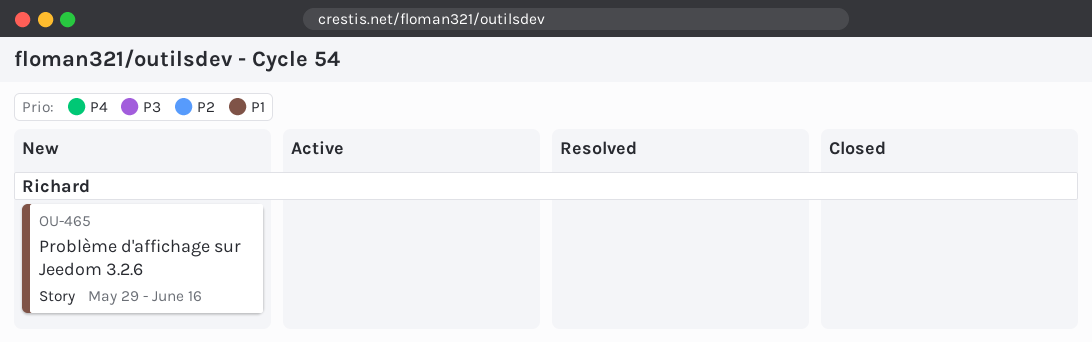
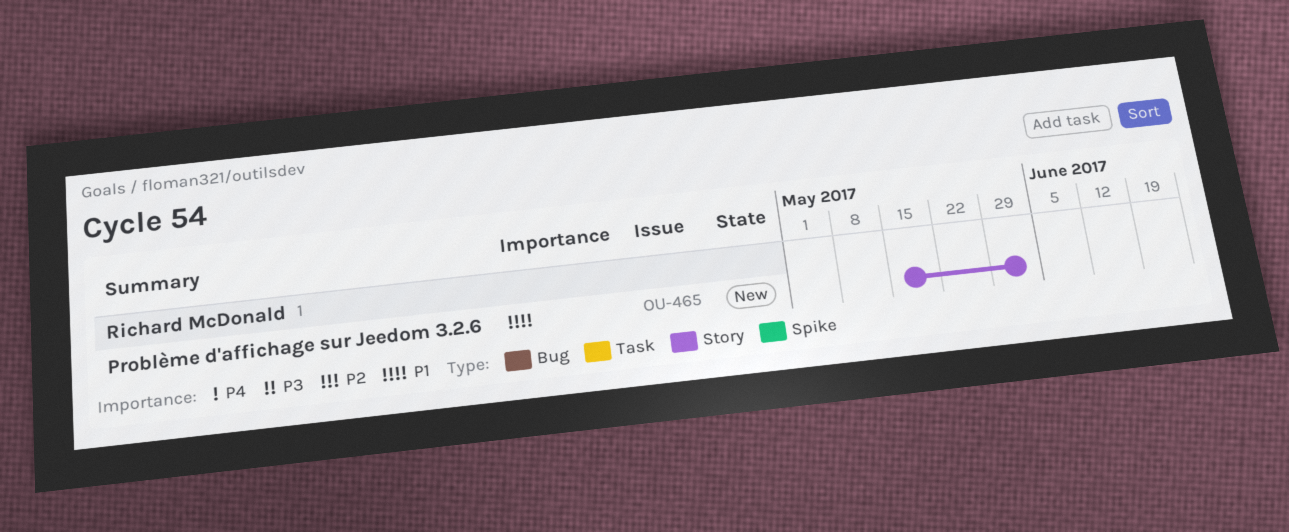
OU-465, start: May 29 -> May 15
OU-465, due: Jun 16 -> Jun 2

